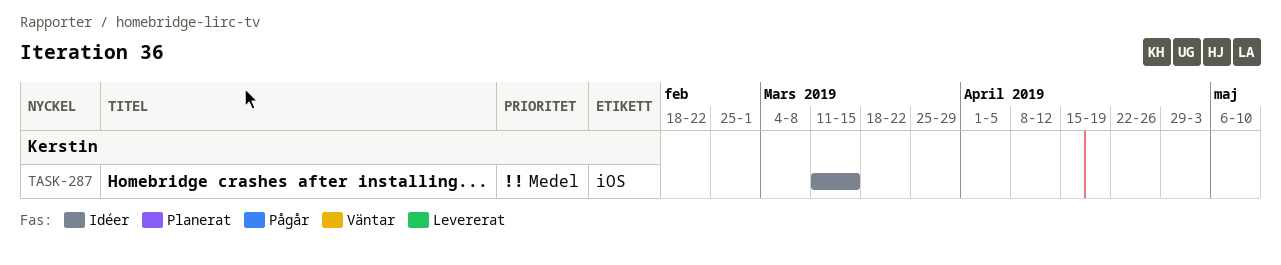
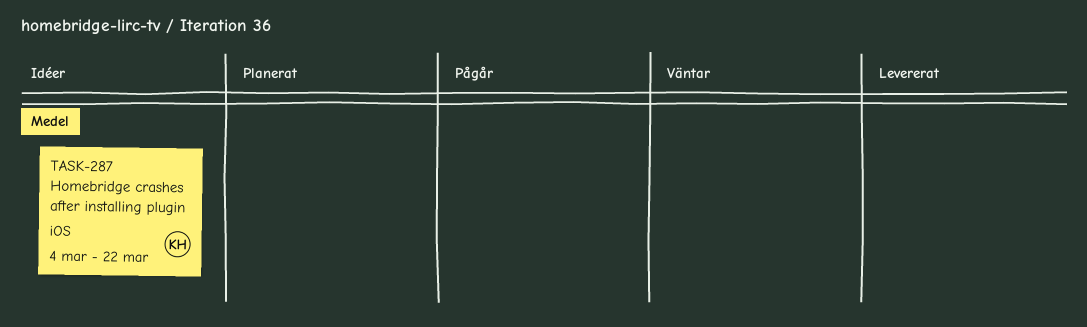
TASK-287, start: Mar 11 -> Mar 4
TASK-287, due: Mar 15 -> Mar 22

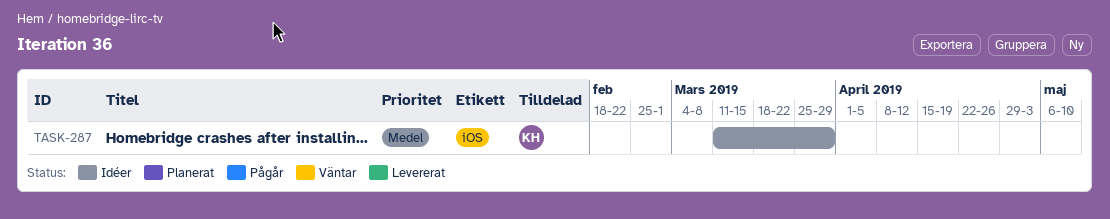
TASK-287, start: Mar 4 -> Mar 11
TASK-287, due: Mar 22 -> Mar 29

